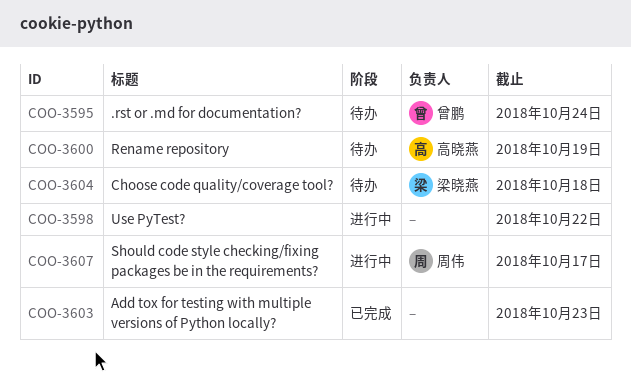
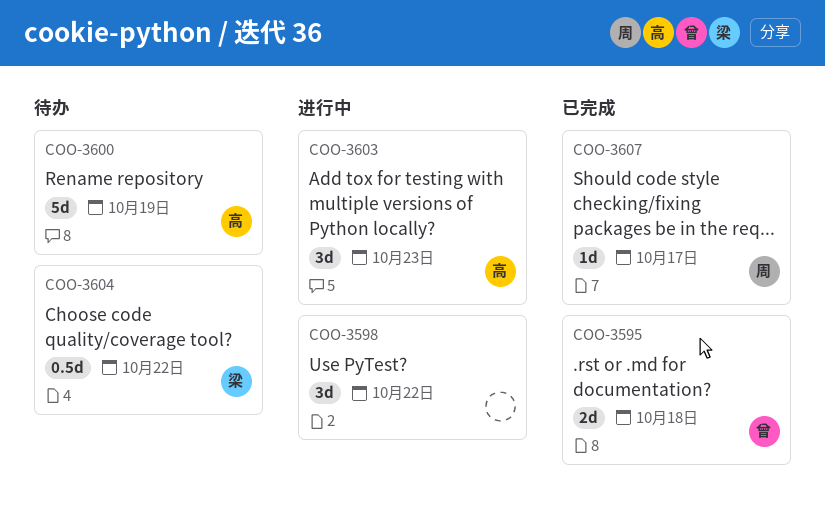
COO-3595, status: 待办 -> 已完成
COO-3595, due: Oct 24 -> Oct 18
COO-3603, status: 已完成 -> 进行中
COO-3603, owner: none -> 高晓燕
COO-3604, due: Oct 18 -> Oct 22
COO-3607, status: 进行中 -> 已完成

